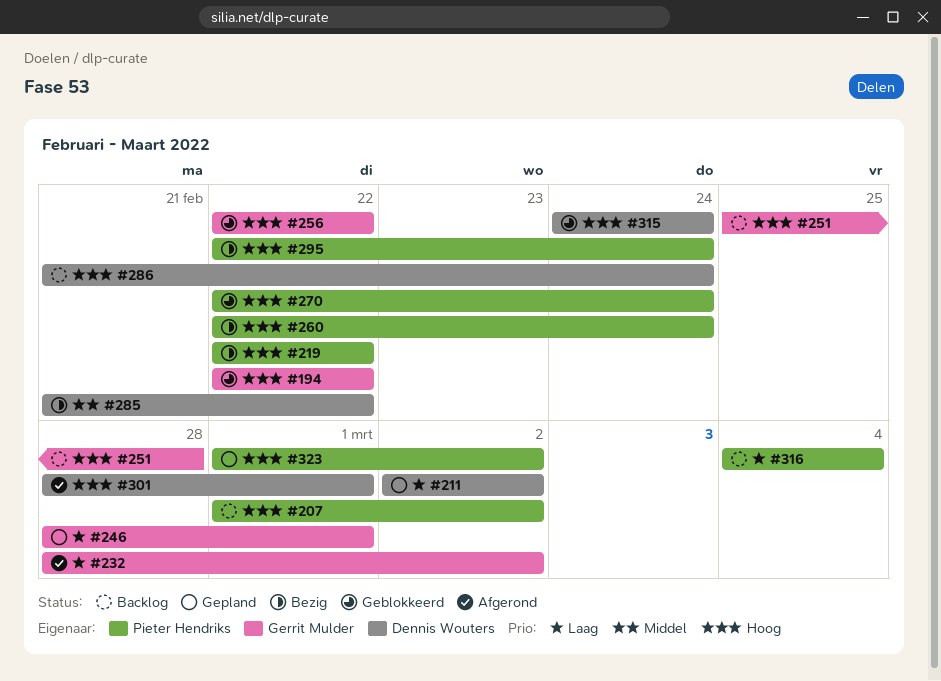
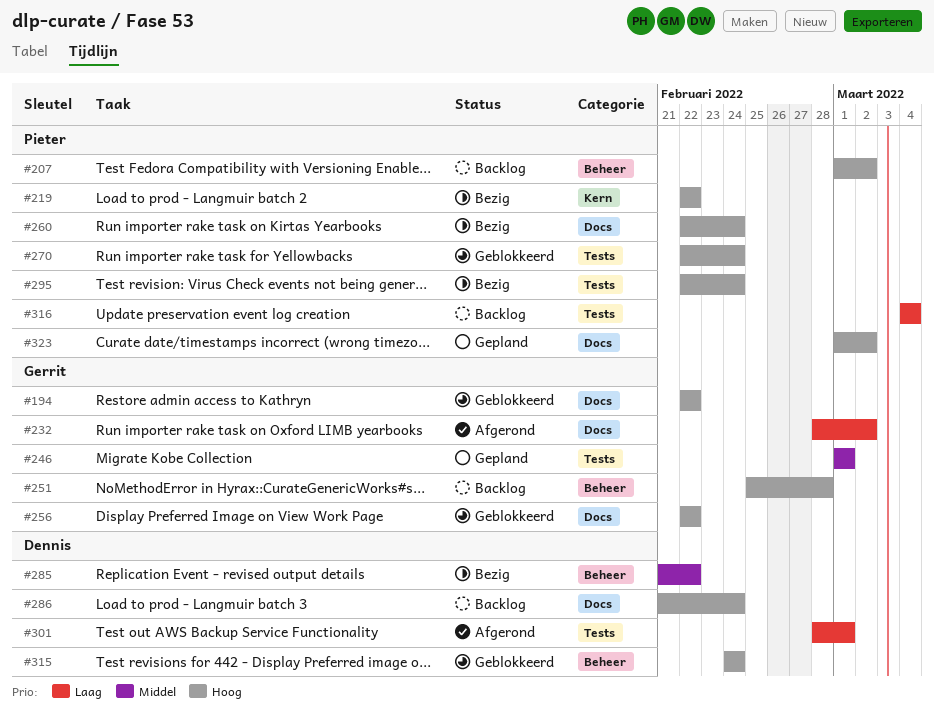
#211: present -> none
#246, priority: Laag -> Middel
#246, start: Feb 28 -> Mar 1
#301, priority: Hoog -> Laag

